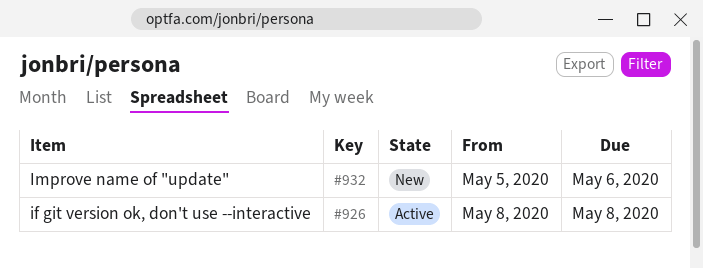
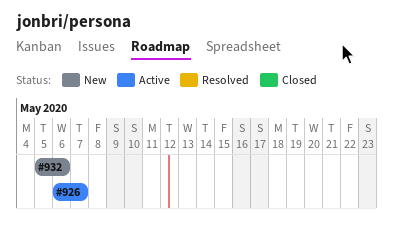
#926, start: May 8 -> May 6
#926, due: May 8 -> May 7

